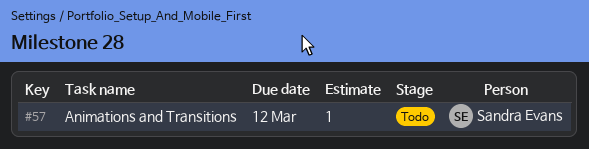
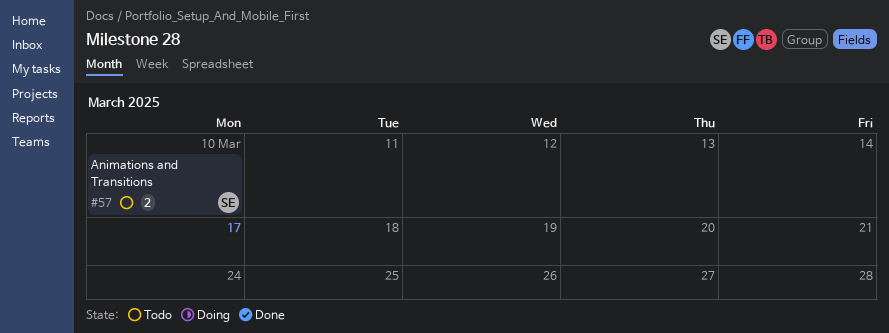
#57, estimate: 1 -> 2
#57, due: Mar 12 -> Mar 10

